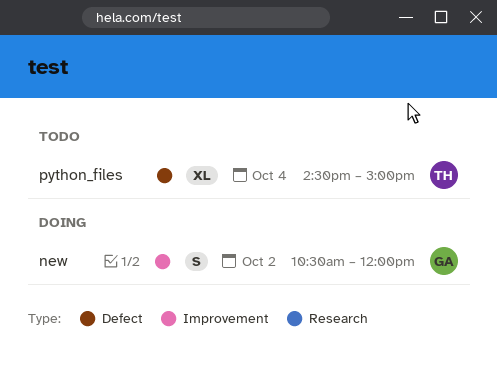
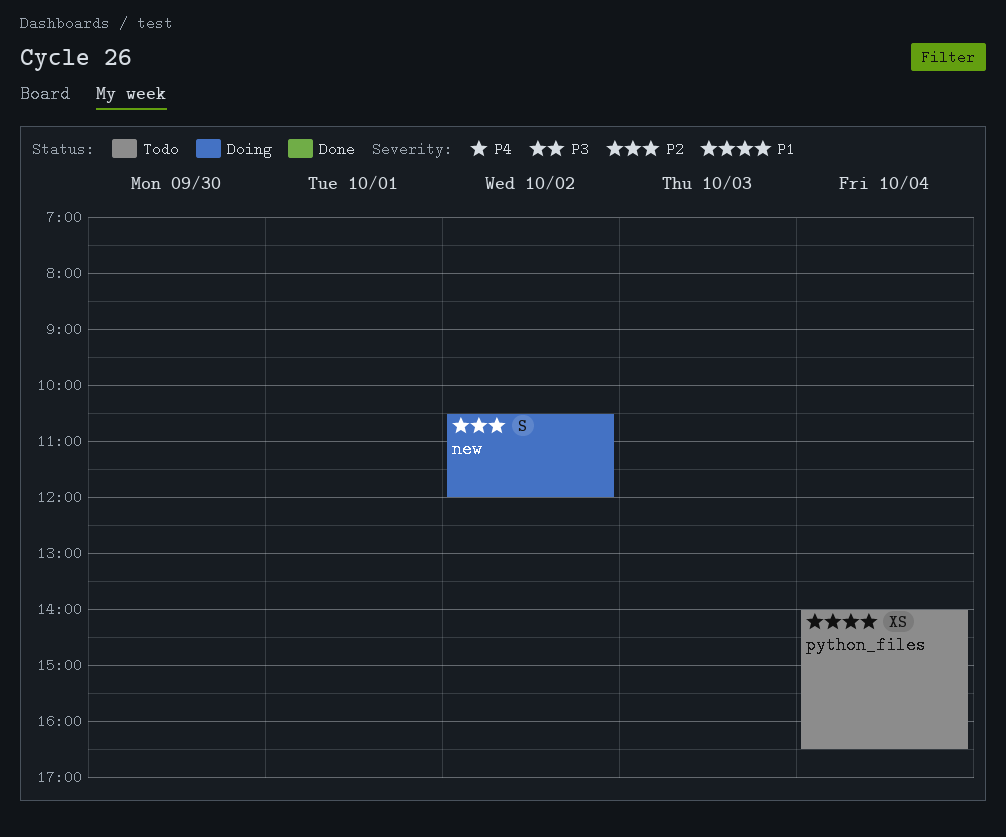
python_files, estimate: XL -> XS
python_files, begins: 14:30 -> 14:00
python_files, ends: 15:00 -> 16:30

